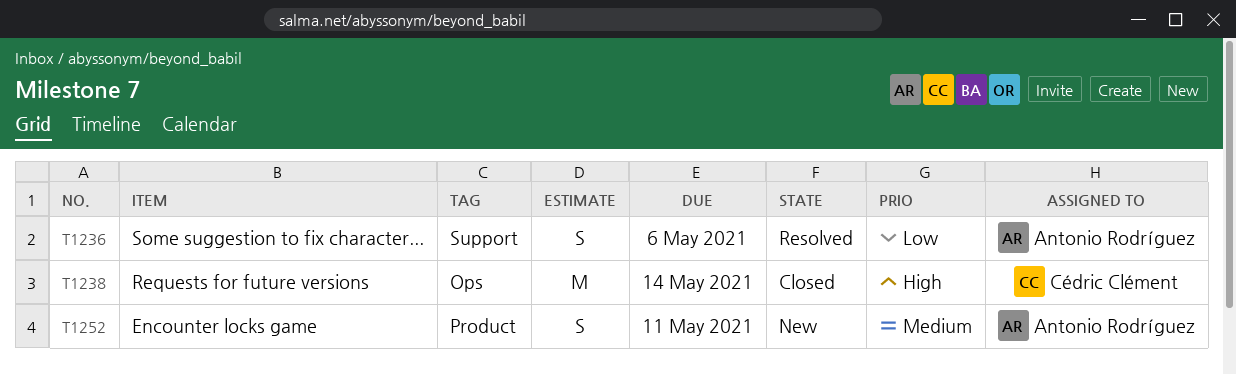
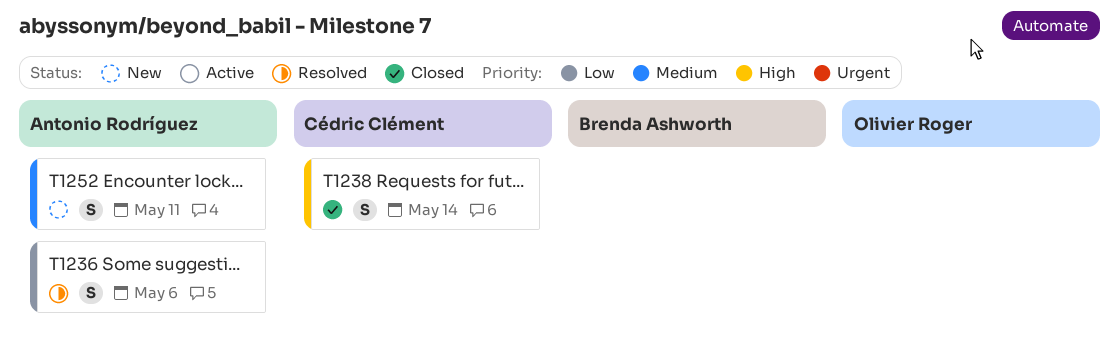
T1238, estimate: M -> S

